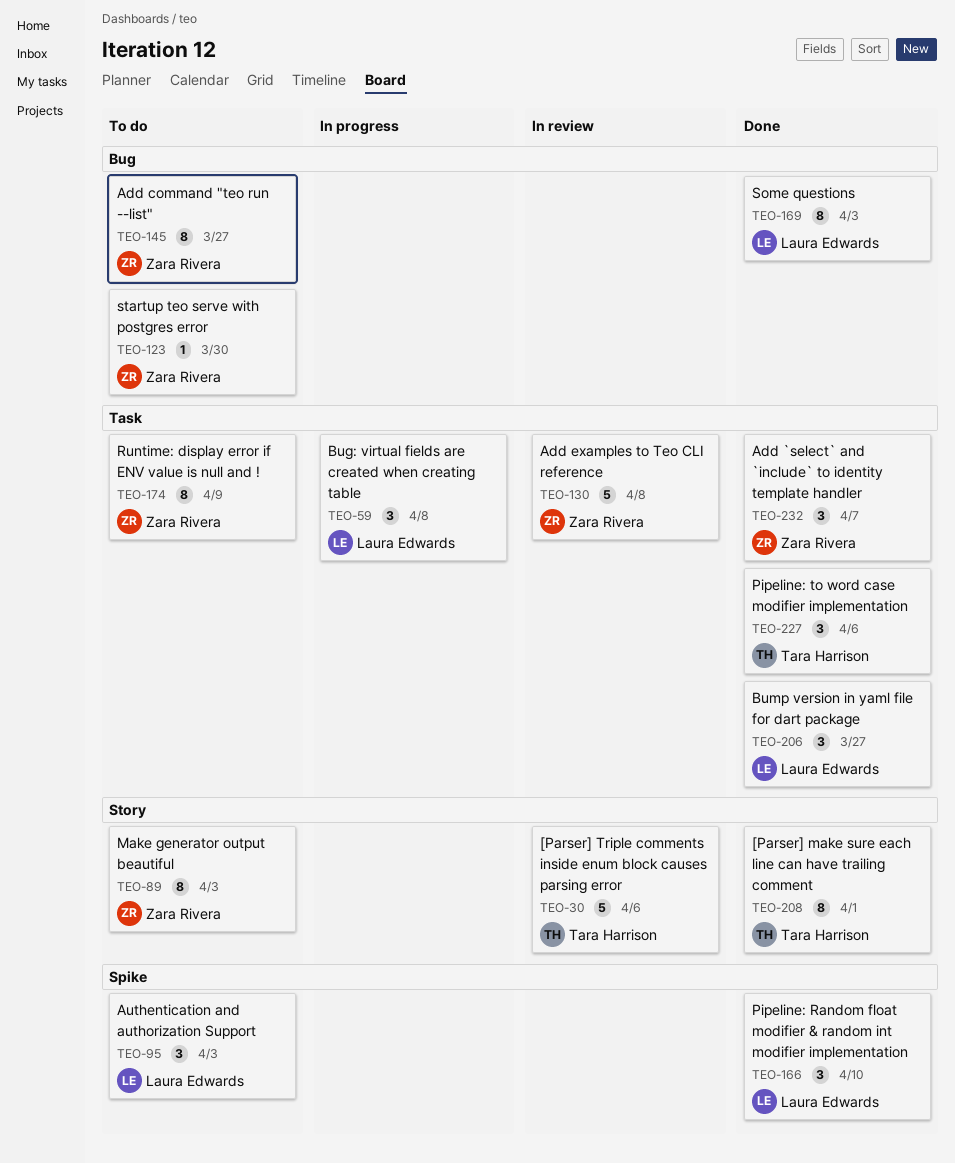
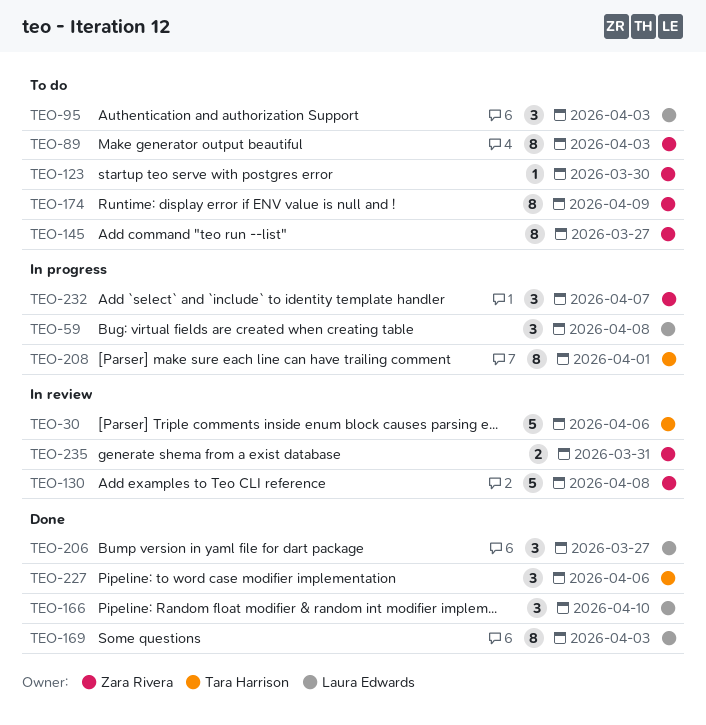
TEO-208, status: Done -> In progress
TEO-232, status: Done -> In progress
TEO-235: none -> present

